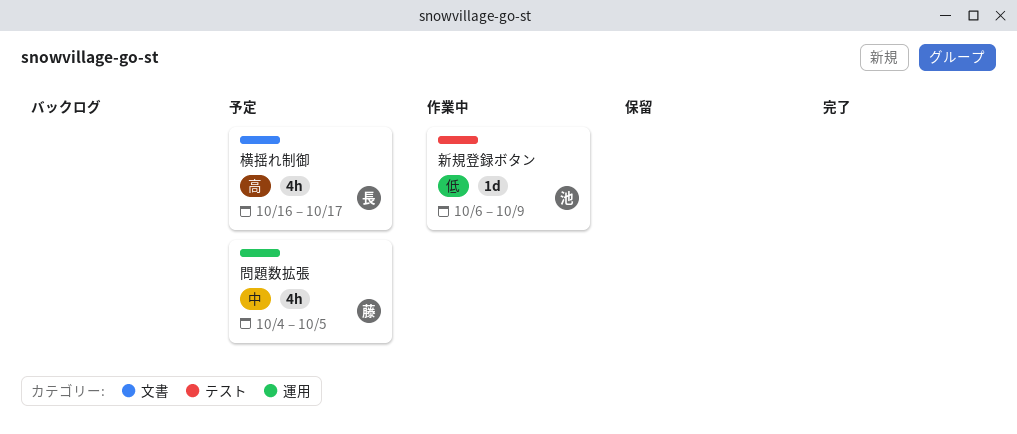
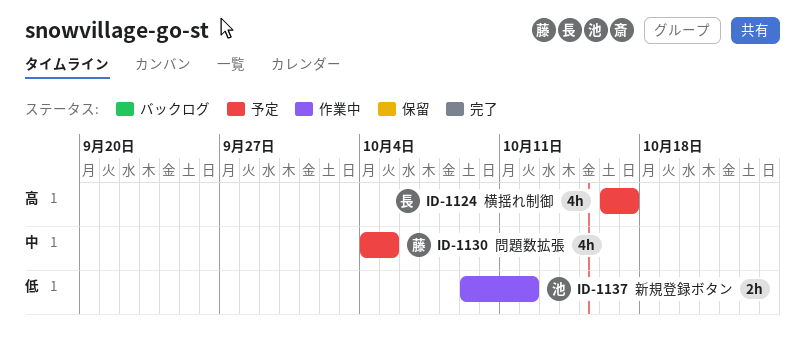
新規登録ボタン, estimate: 1d -> 2h
新規登録ボタン, start: Oct 6 -> Oct 9
新規登録ボタン, due: Oct 9 -> Oct 12

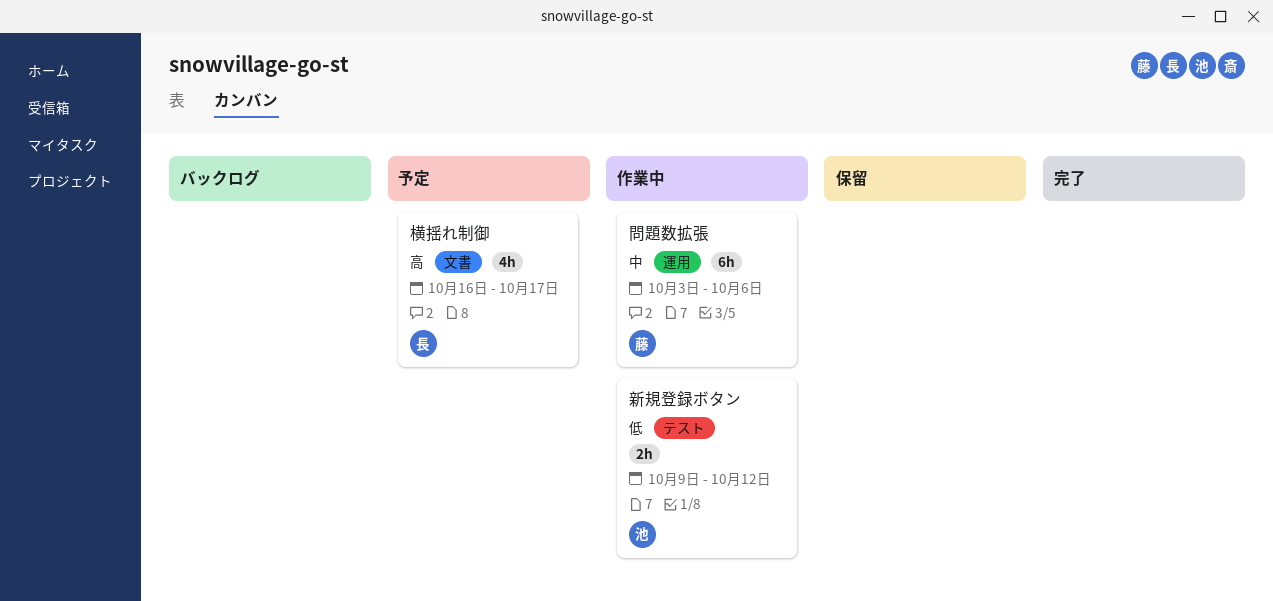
問題数拡張, status: 予定 -> 作業中
問題数拡張, estimate: 4h -> 6h
問題数拡張, start: Oct 4 -> Oct 3
問題数拡張, due: Oct 5 -> Oct 6

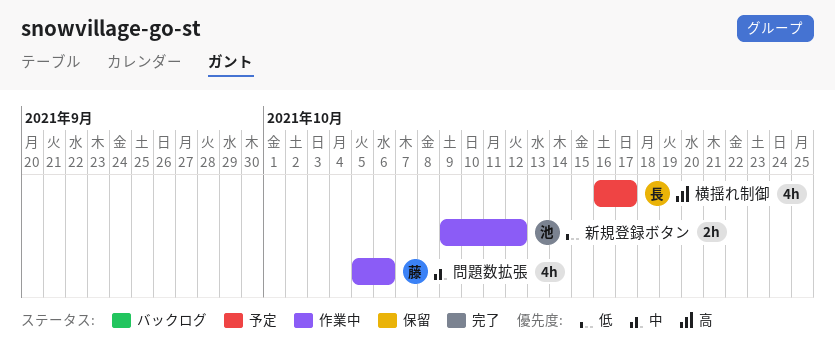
問題数拡張, estimate: 6h -> 4h
問題数拡張, start: Oct 3 -> Oct 5

